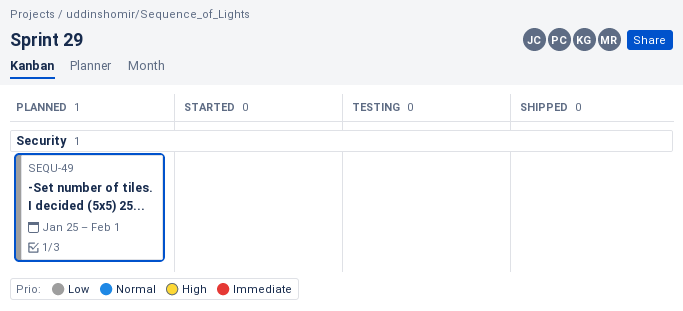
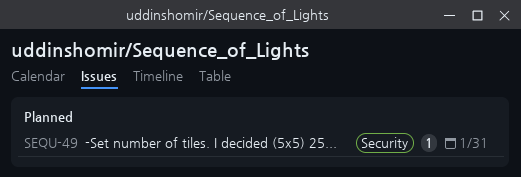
SEQU-49, due: Feb 1 -> Jan 31

